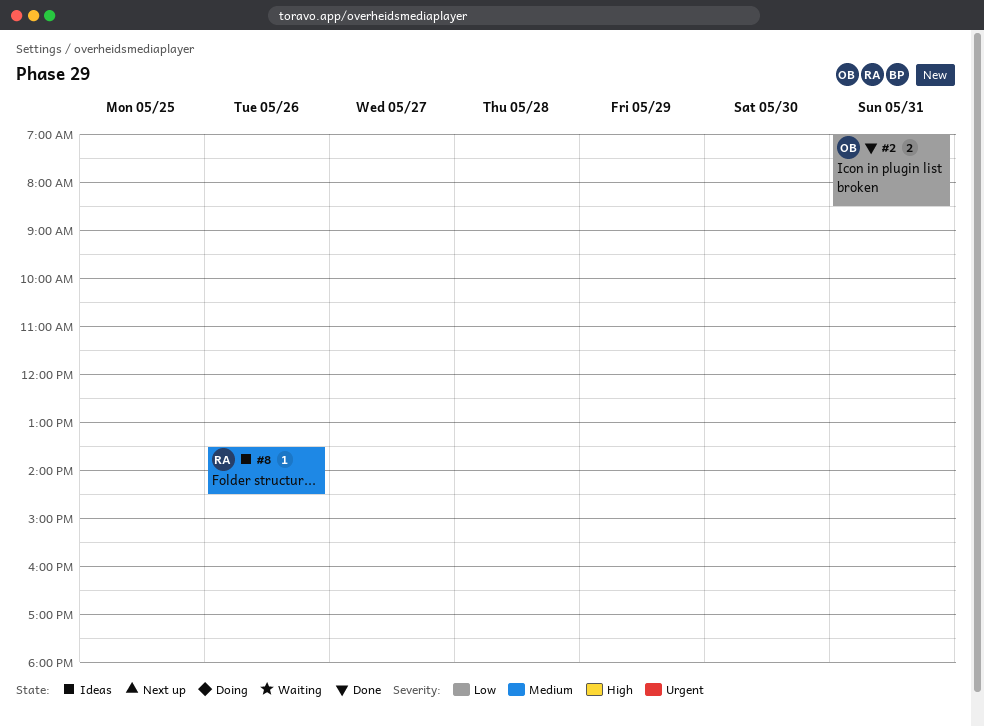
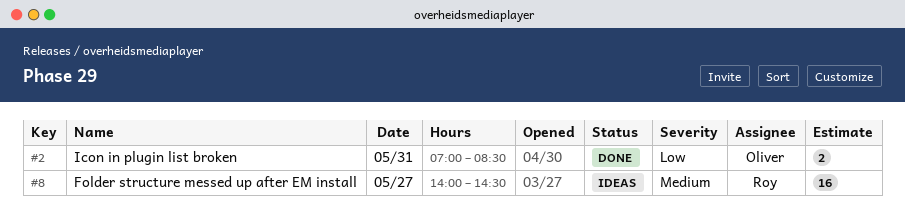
#8, estimate: 1 -> 16
#8, day: May 26 -> May 27
#8, begins: 13:30 -> 14:00

